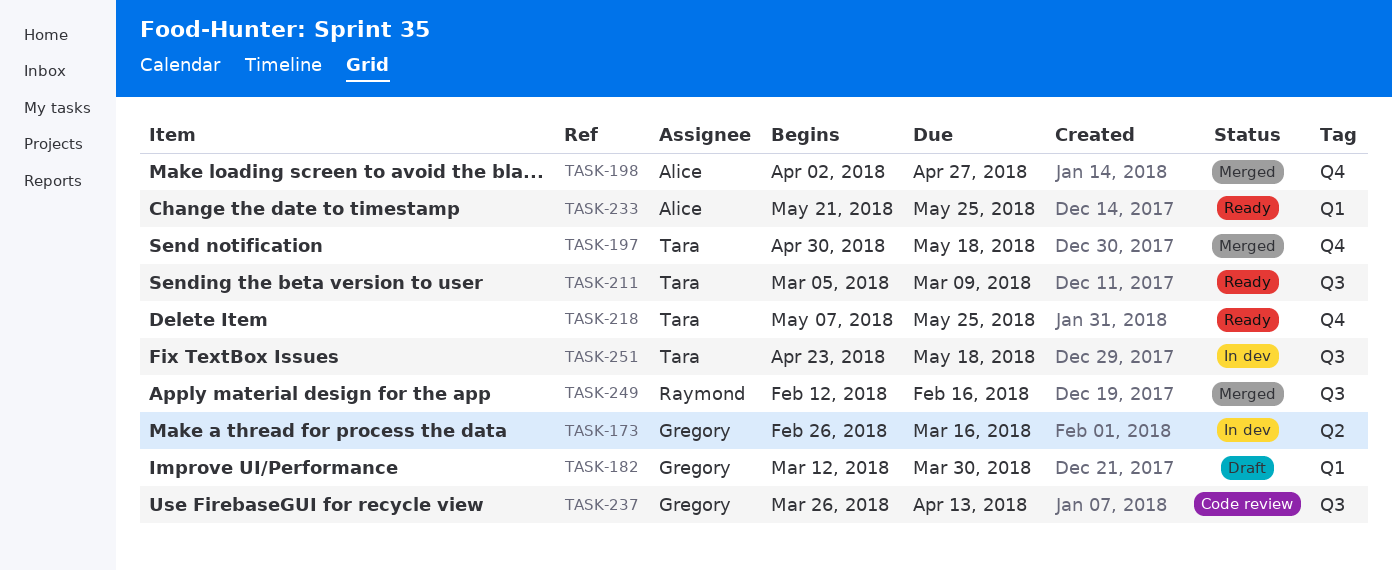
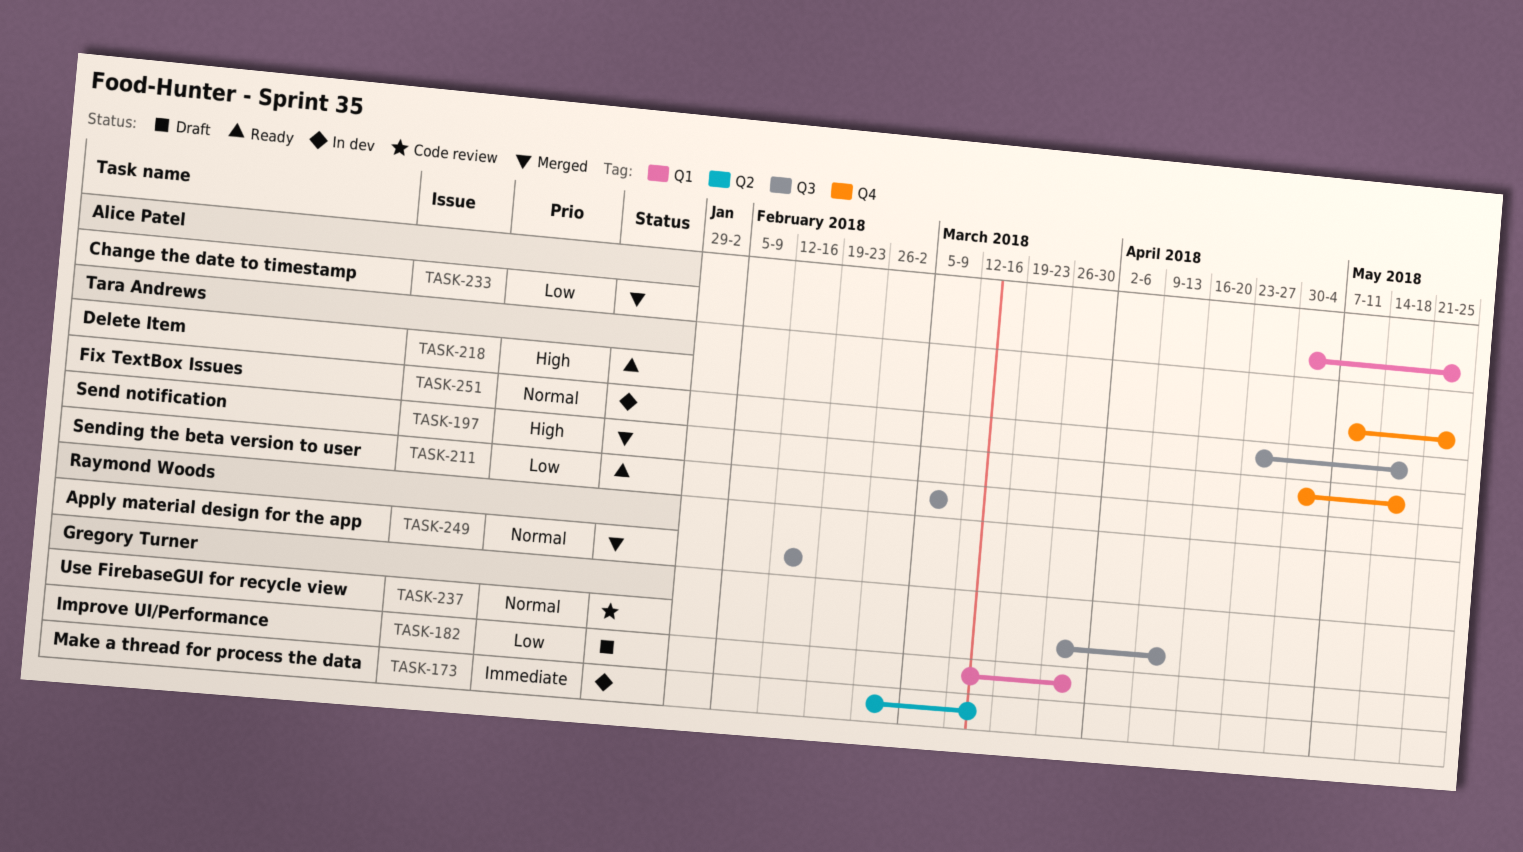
TASK-198: present -> none
TASK-233, status: Ready -> Merged
TASK-233, start: May 21 -> Apr 30

